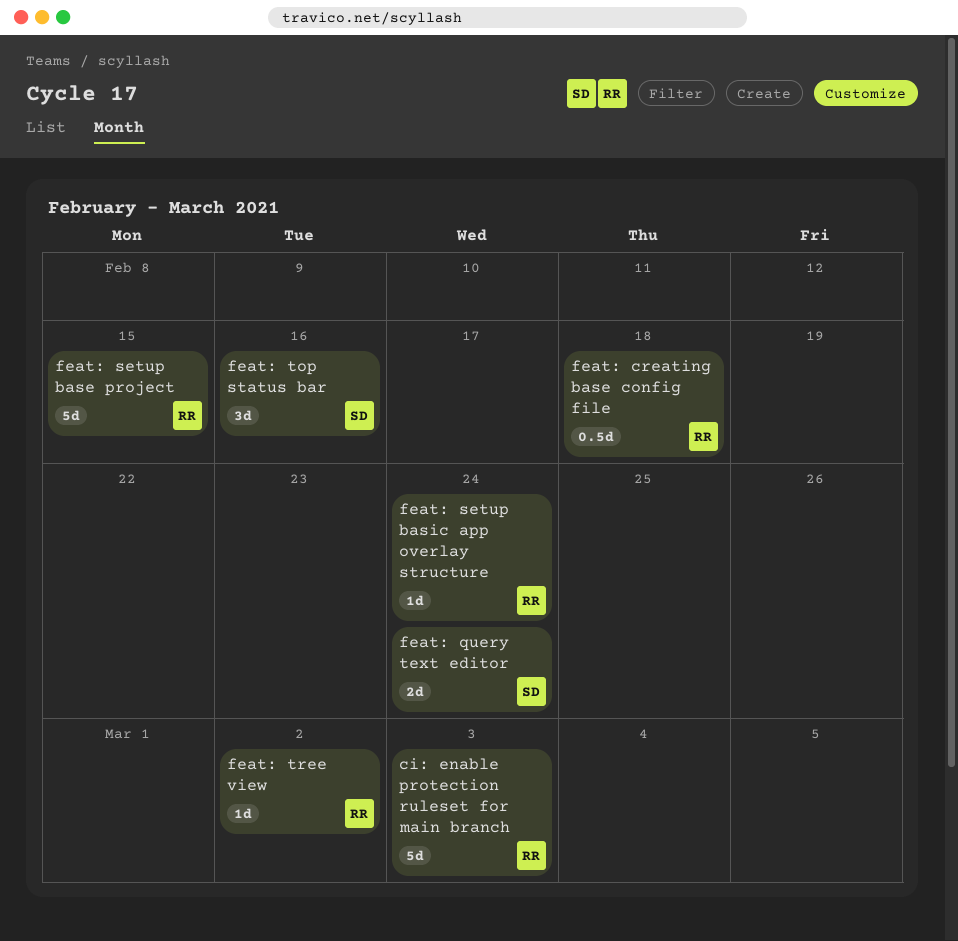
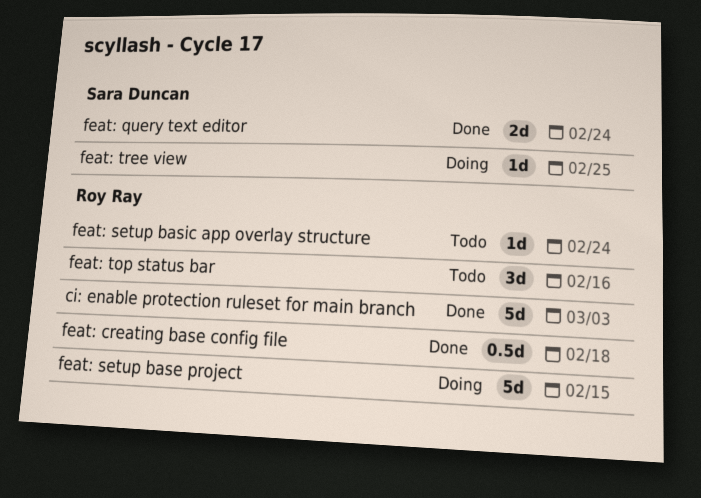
feat: top status bar, owner: Sara Duncan -> Roy Ray
feat: tree view, owner: Roy Ray -> Sara Duncan
feat: tree view, due: Mar 2 -> Feb 25

